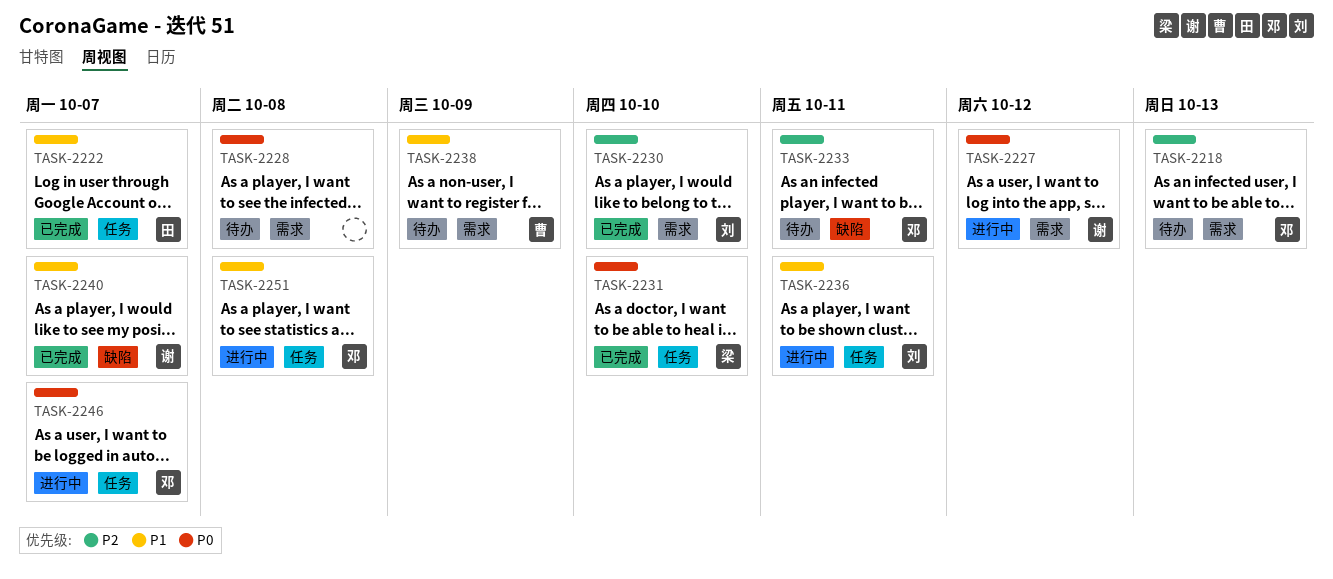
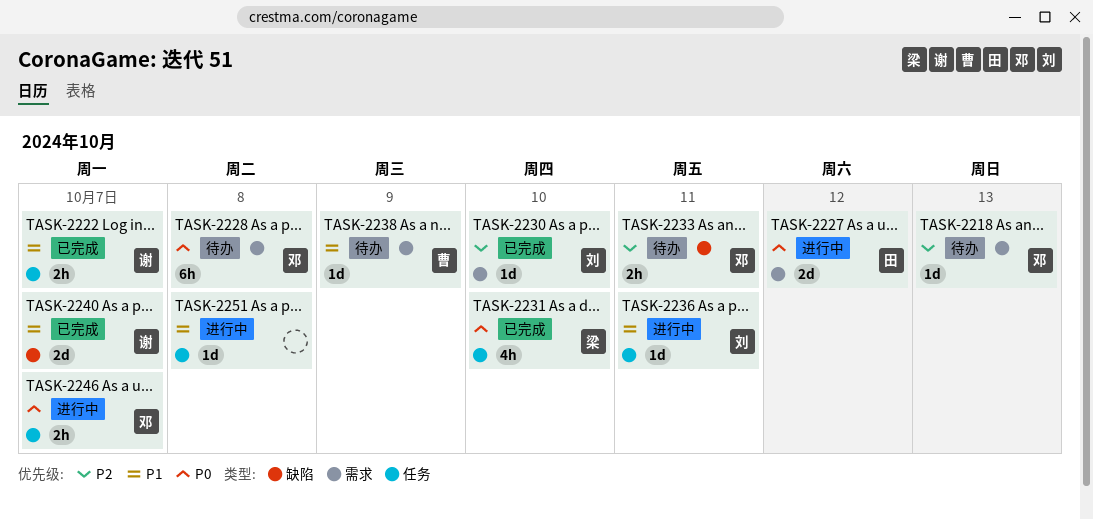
TASK-2222, owner: 田 -> 谢
TASK-2227, owner: 谢 -> 田
TASK-2228, owner: none -> 邓
TASK-2251, owner: 邓 -> none

